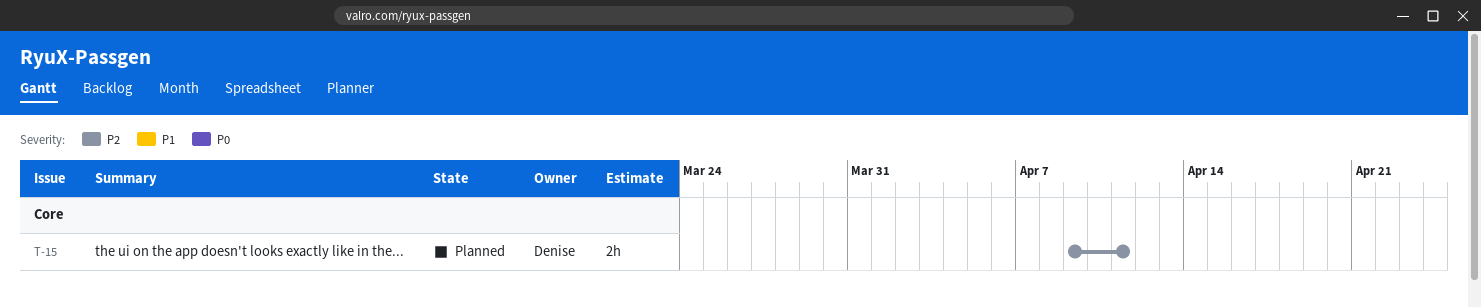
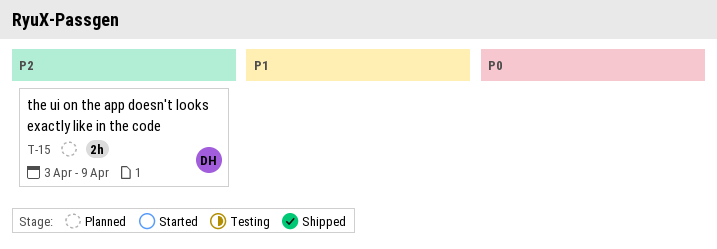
T-15, start: Apr 9 -> Apr 3
T-15, due: Apr 11 -> Apr 9

